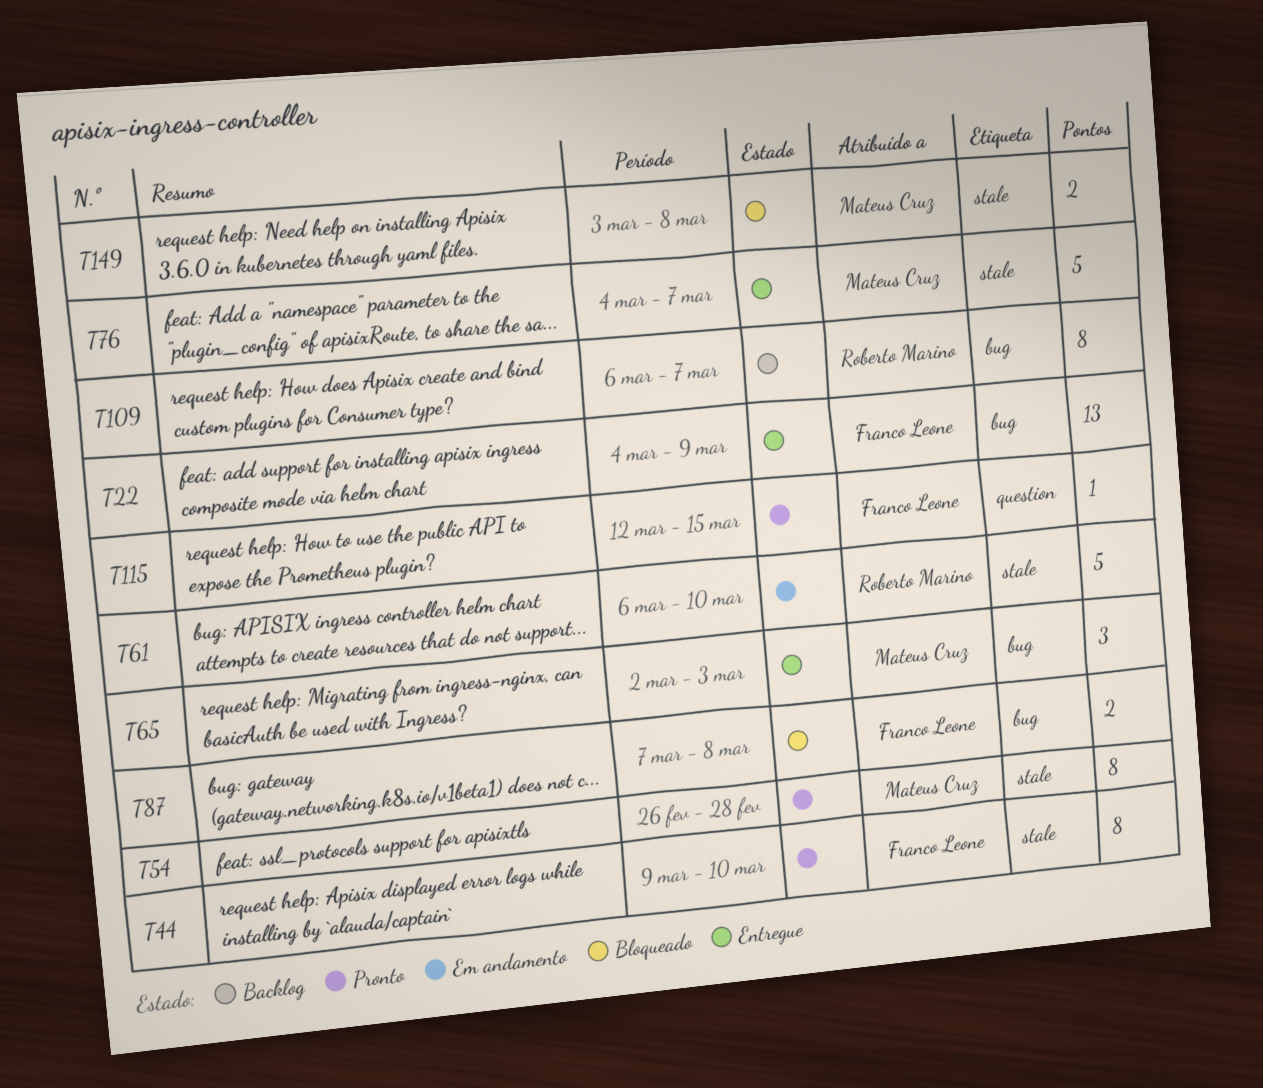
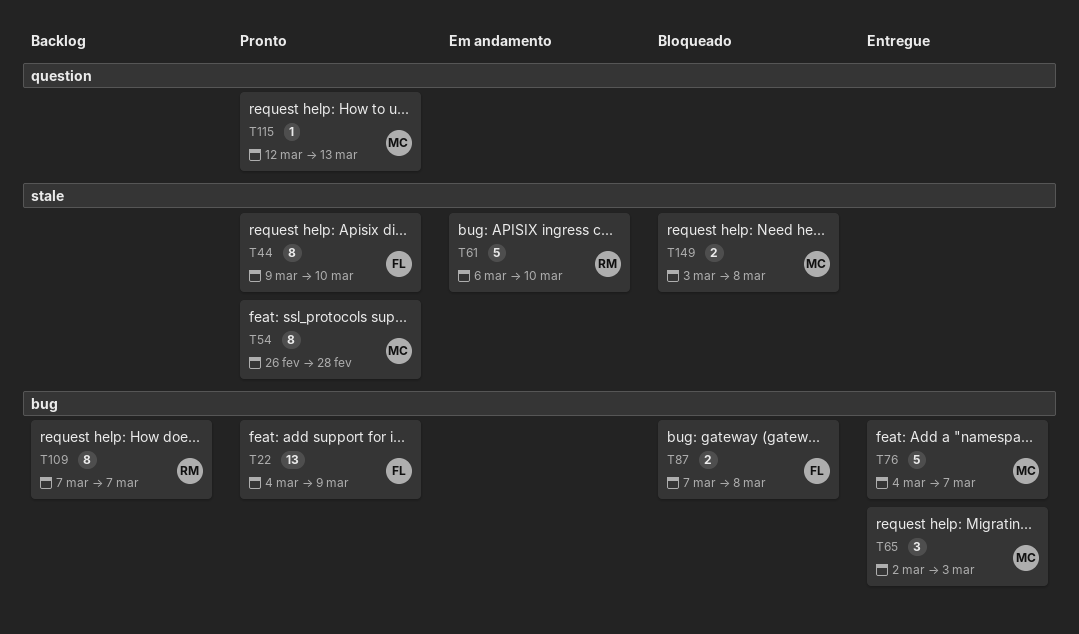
T22, status: Entregue -> Pronto
T76, label: stale -> bug
T109, start: Mar 6 -> Mar 7
T115, owner: Franco Leone -> Mateus Cruz
T115, due: Mar 15 -> Mar 13

